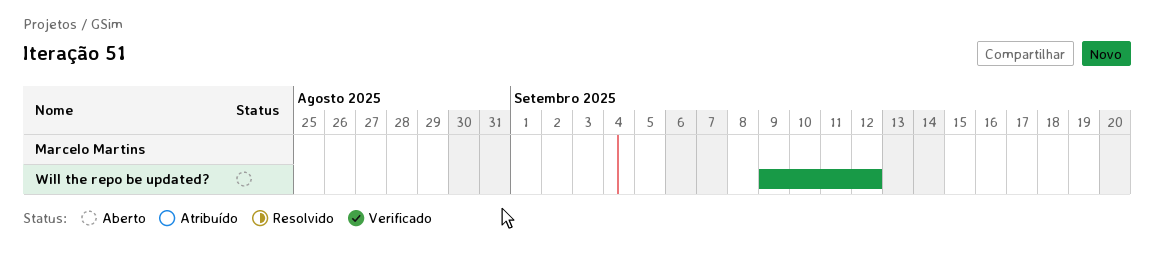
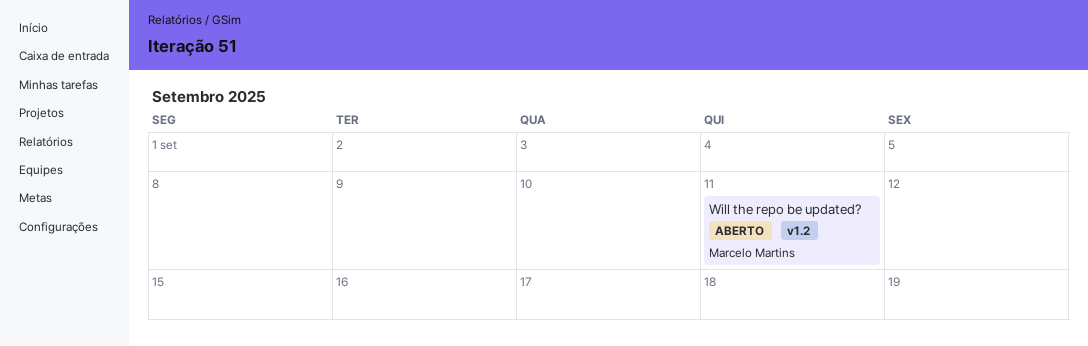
Will the repo be updated?, due: Sep 12 -> Sep 11

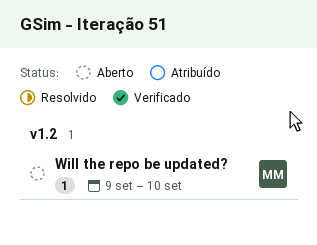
Will the repo be updated?, due: Sep 11 -> Sep 10

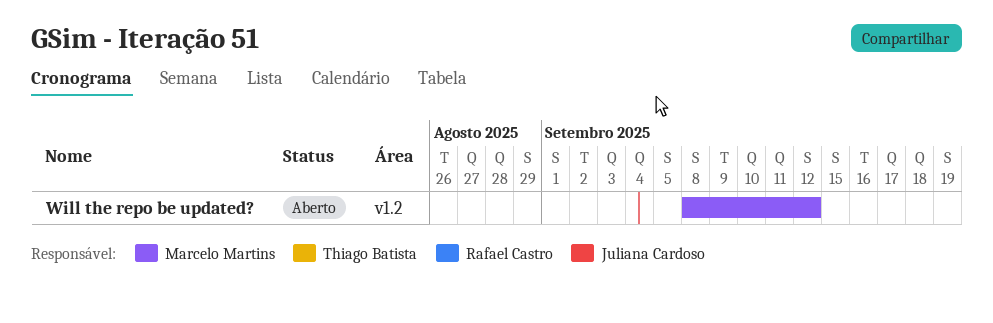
Will the repo be updated?, start: Sep 9 -> Sep 8
Will the repo be updated?, due: Sep 10 -> Sep 12

